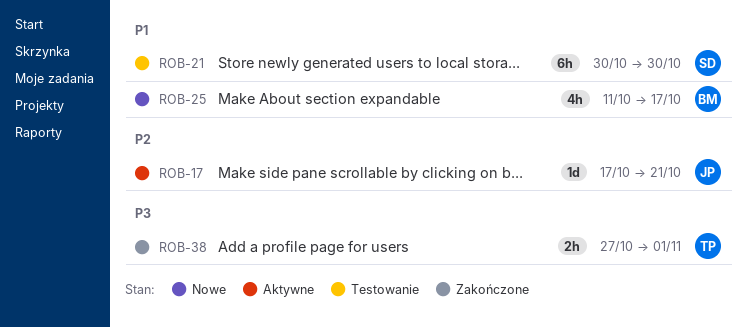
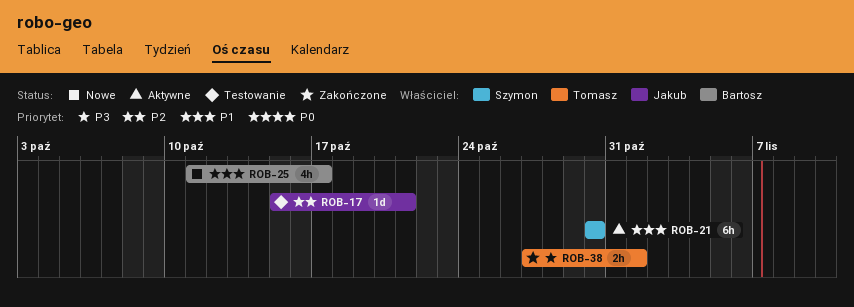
ROB-17, status: Aktywne -> Testowanie
ROB-17, start: Oct 17 -> Oct 15
ROB-21, status: Testowanie -> Aktywne

